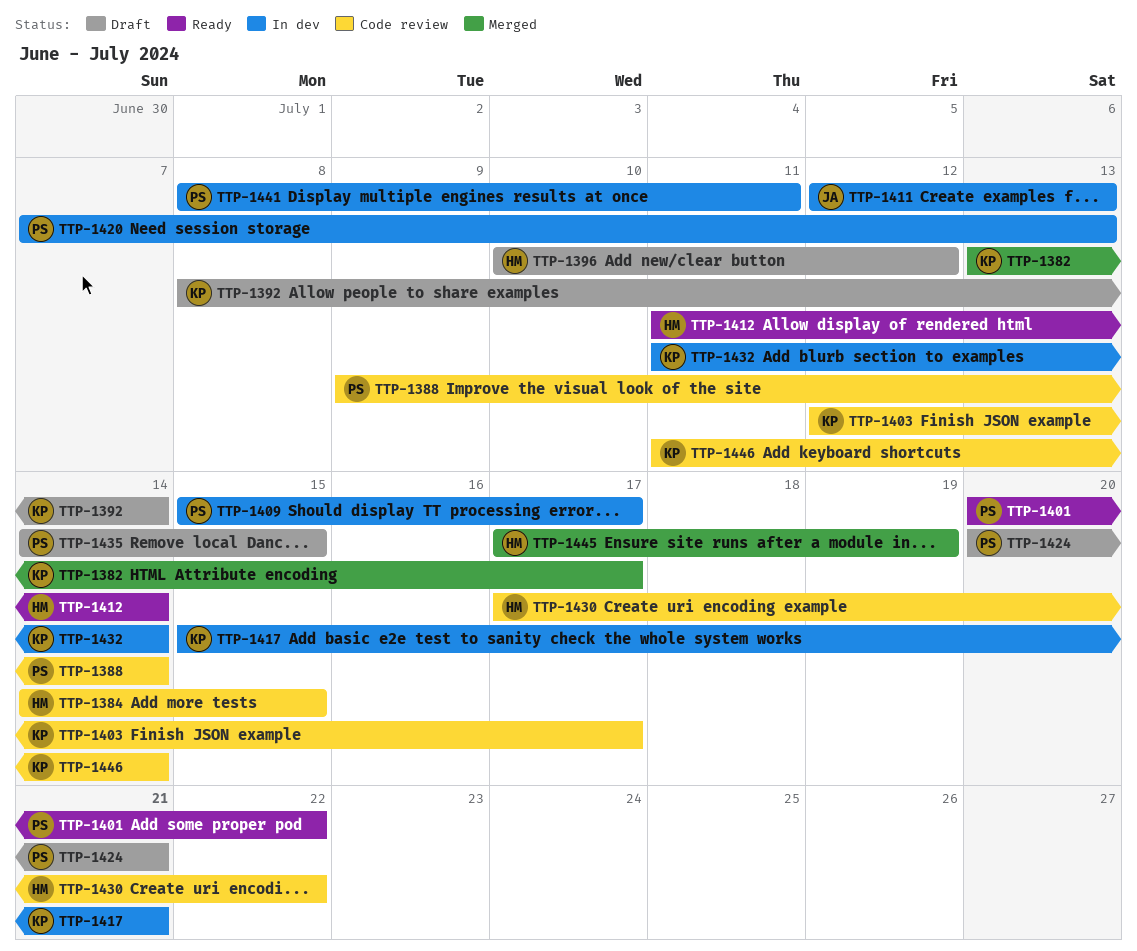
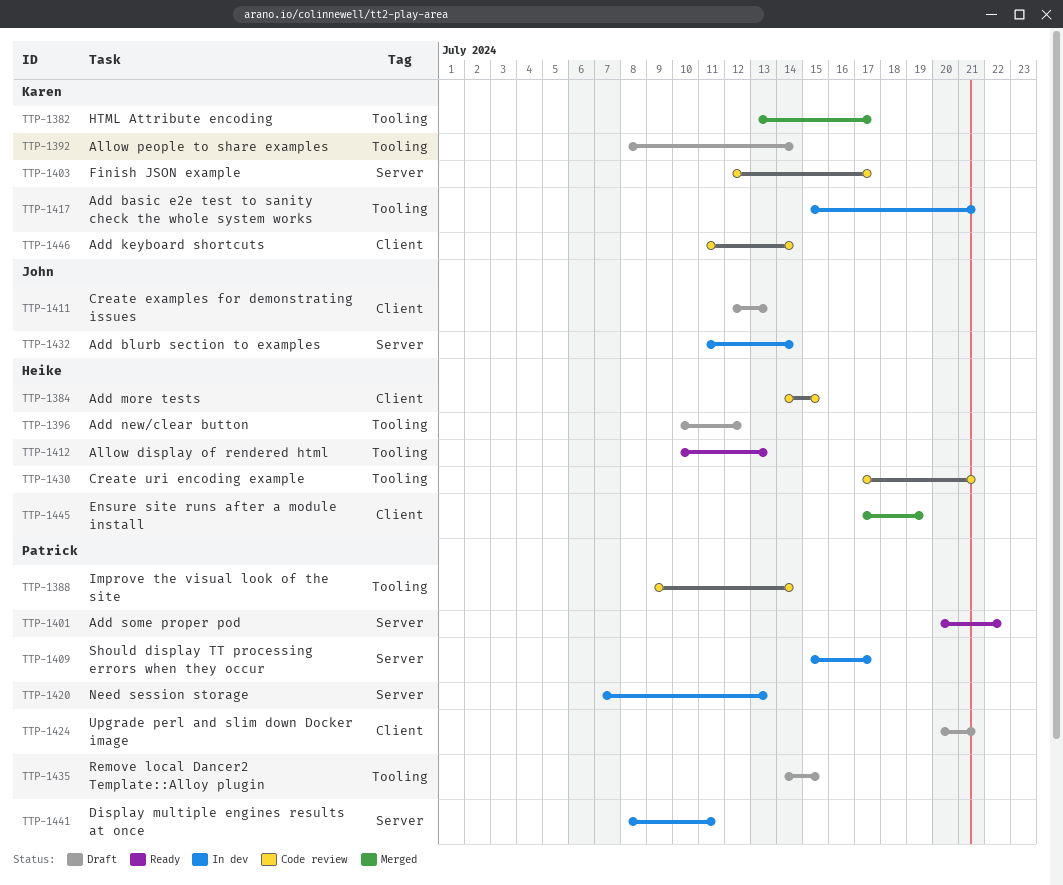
TTP-1411, status: In dev -> Draft
TTP-1412, start: Jul 11 -> Jul 10
TTP-1412, due: Jul 14 -> Jul 13
TTP-1430, due: Jul 22 -> Jul 21
TTP-1432, owner: Karen -> John

